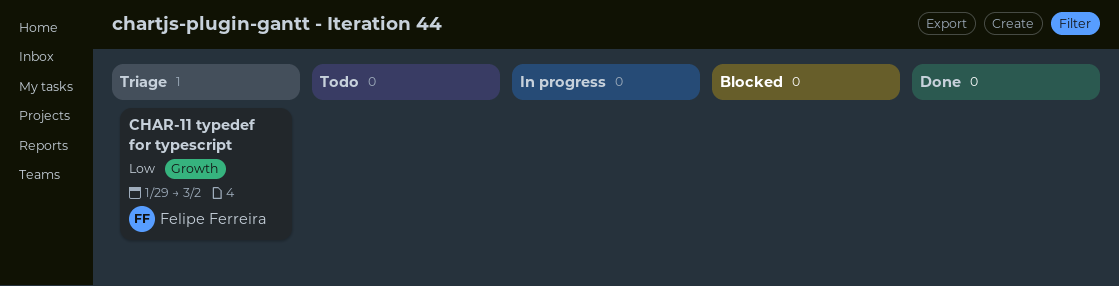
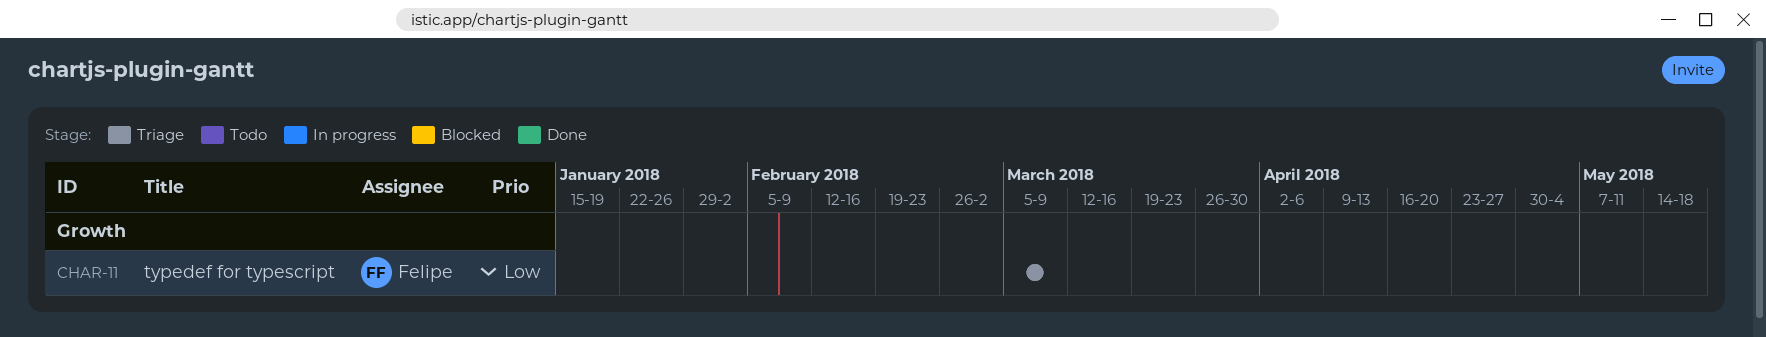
CHAR-11, start: Jan 29 -> Mar 5
CHAR-11, due: Mar 2 -> Mar 9

